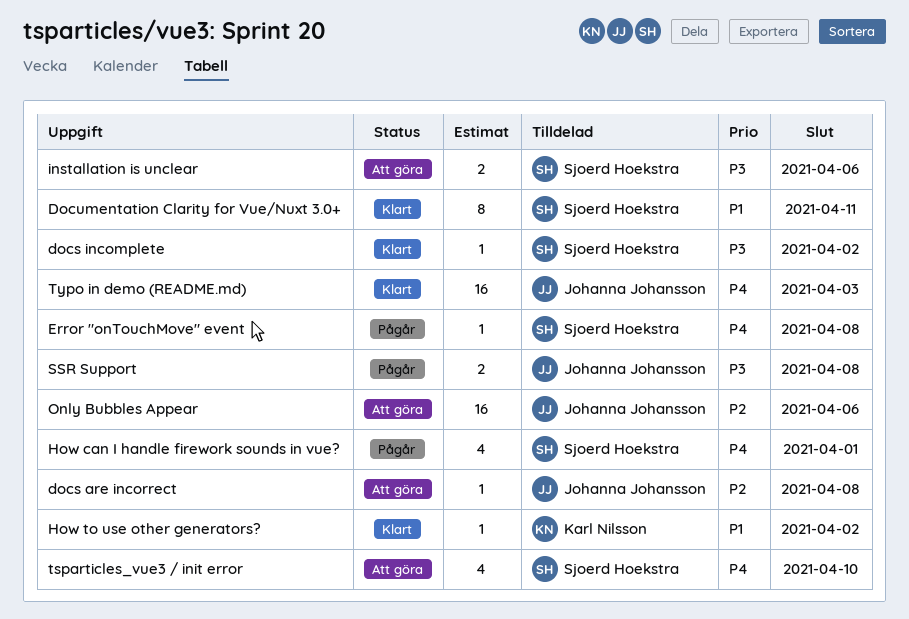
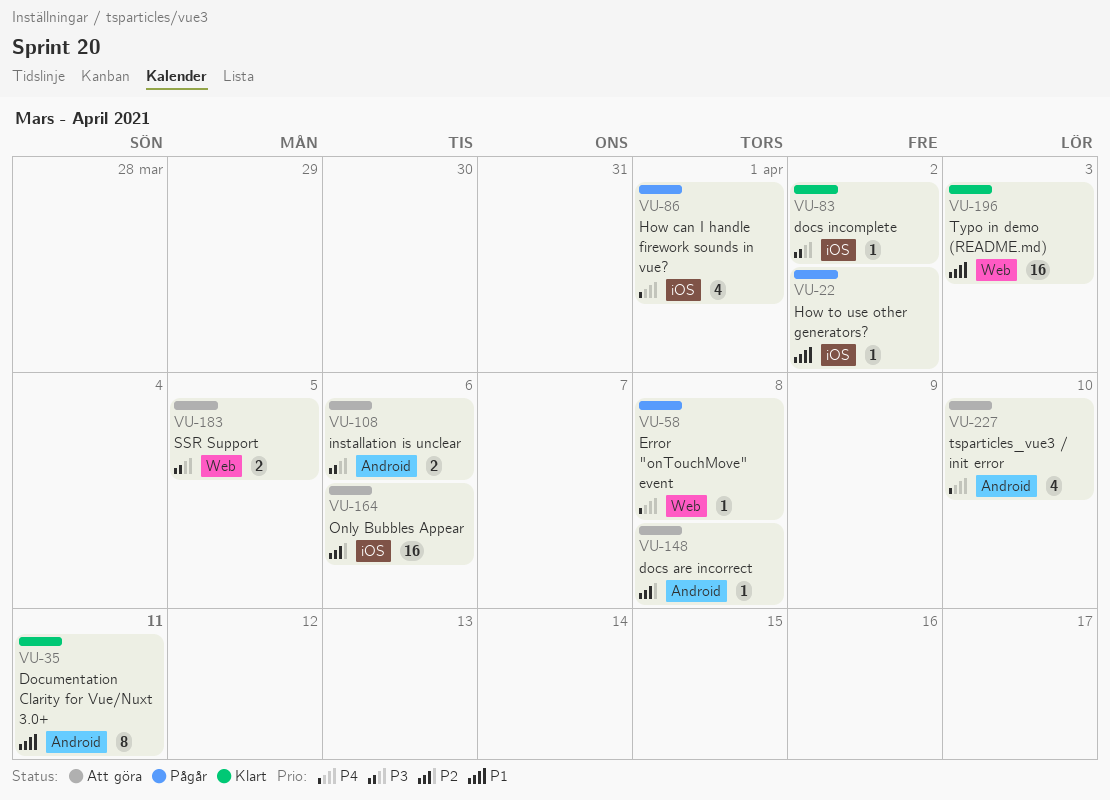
How to use other generators?, status: Klart -> Pågår
SSR Support, status: Pågår -> Att göra
SSR Support, due: Apr 8 -> Apr 5
Typo in demo (README.md), priority: P4 -> P1

